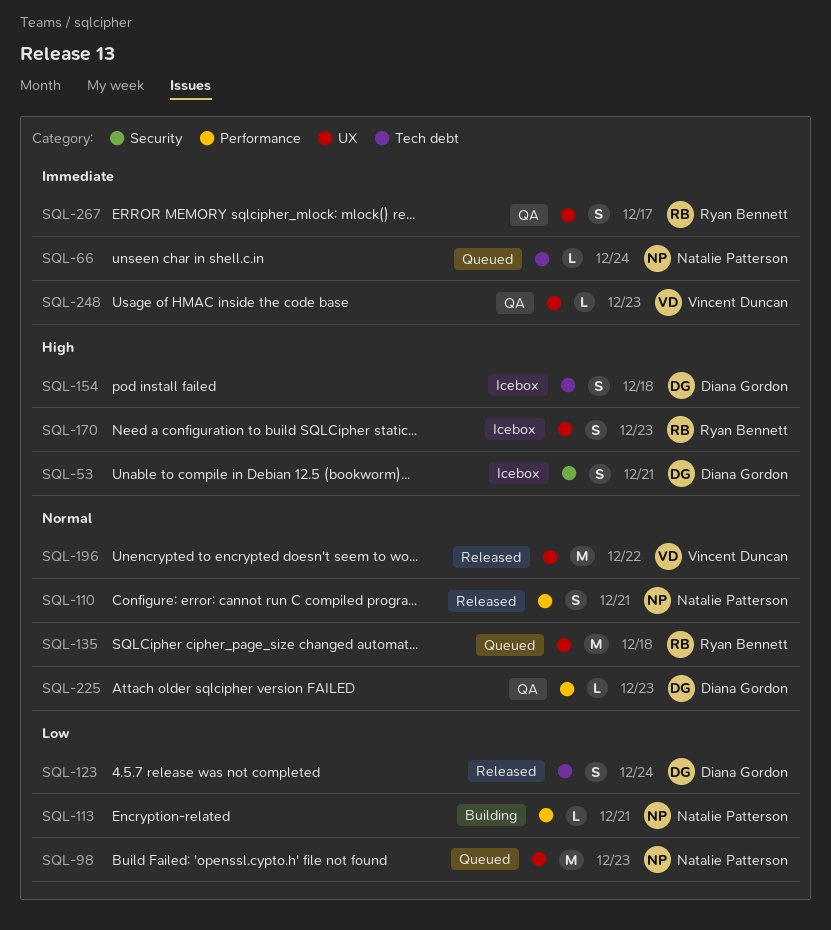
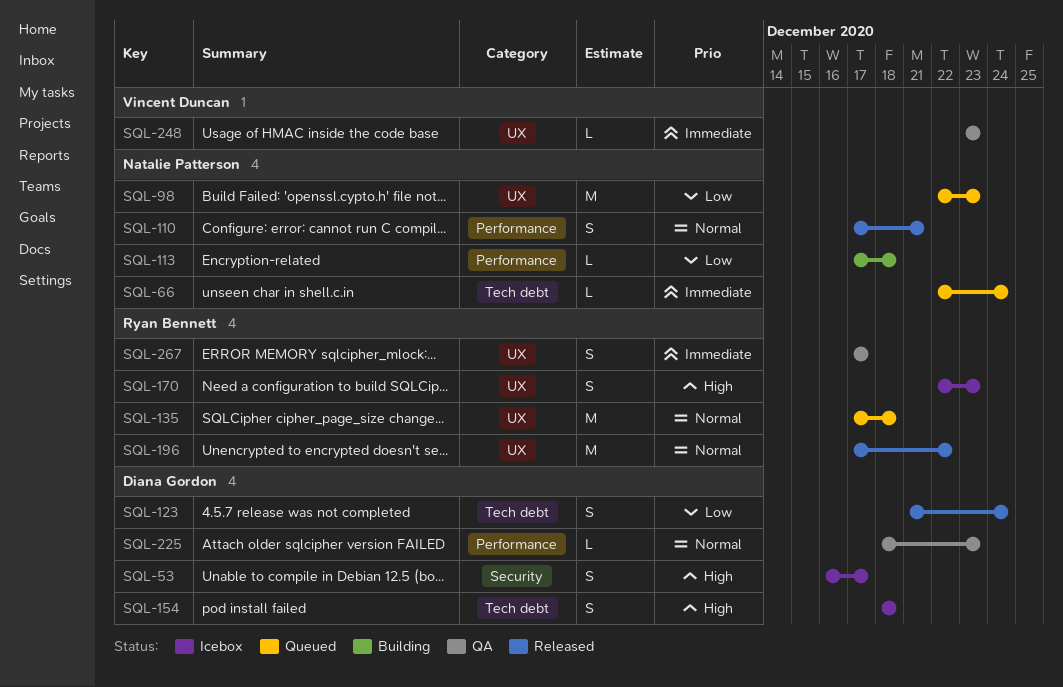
SQL-53, due: Dec 21 -> Dec 17
SQL-113, due: Dec 21 -> Dec 18
SQL-196, owner: Vincent Duncan -> Ryan Bennett

